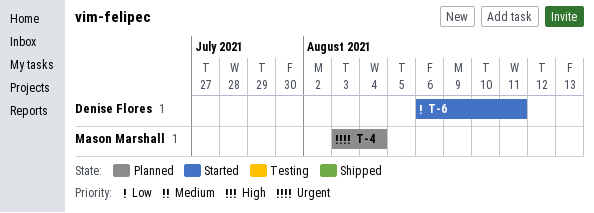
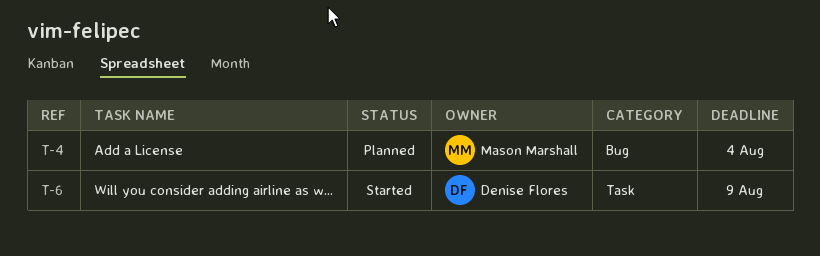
T-6, due: Aug 11 -> Aug 9

